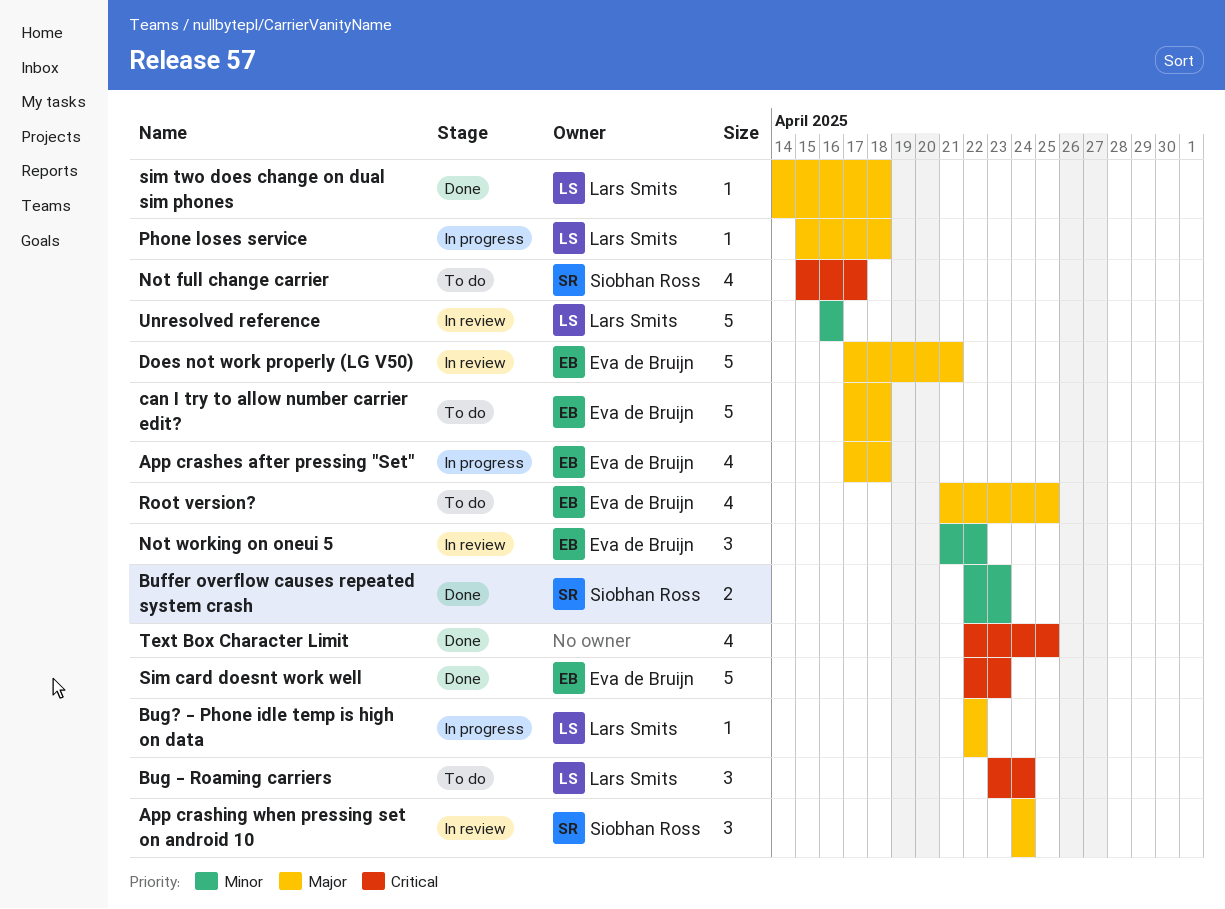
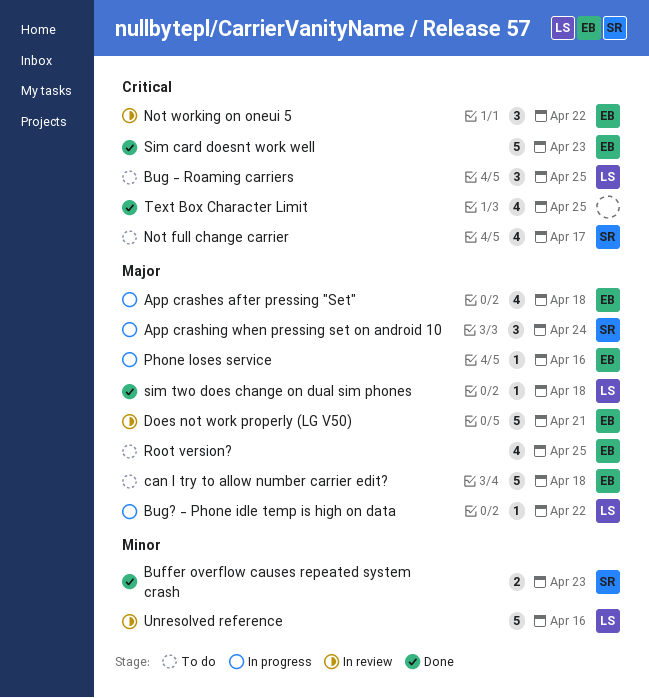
App crashing when pressing set on android 10, status: In review -> In progress
Bug - Roaming carriers, due: Apr 24 -> Apr 25
Not working on oneui 5, priority: Minor -> Critical
Phone loses service, owner: Lars Smits -> Eva de Bruijn
Phone loses service, due: Apr 18 -> Apr 16

